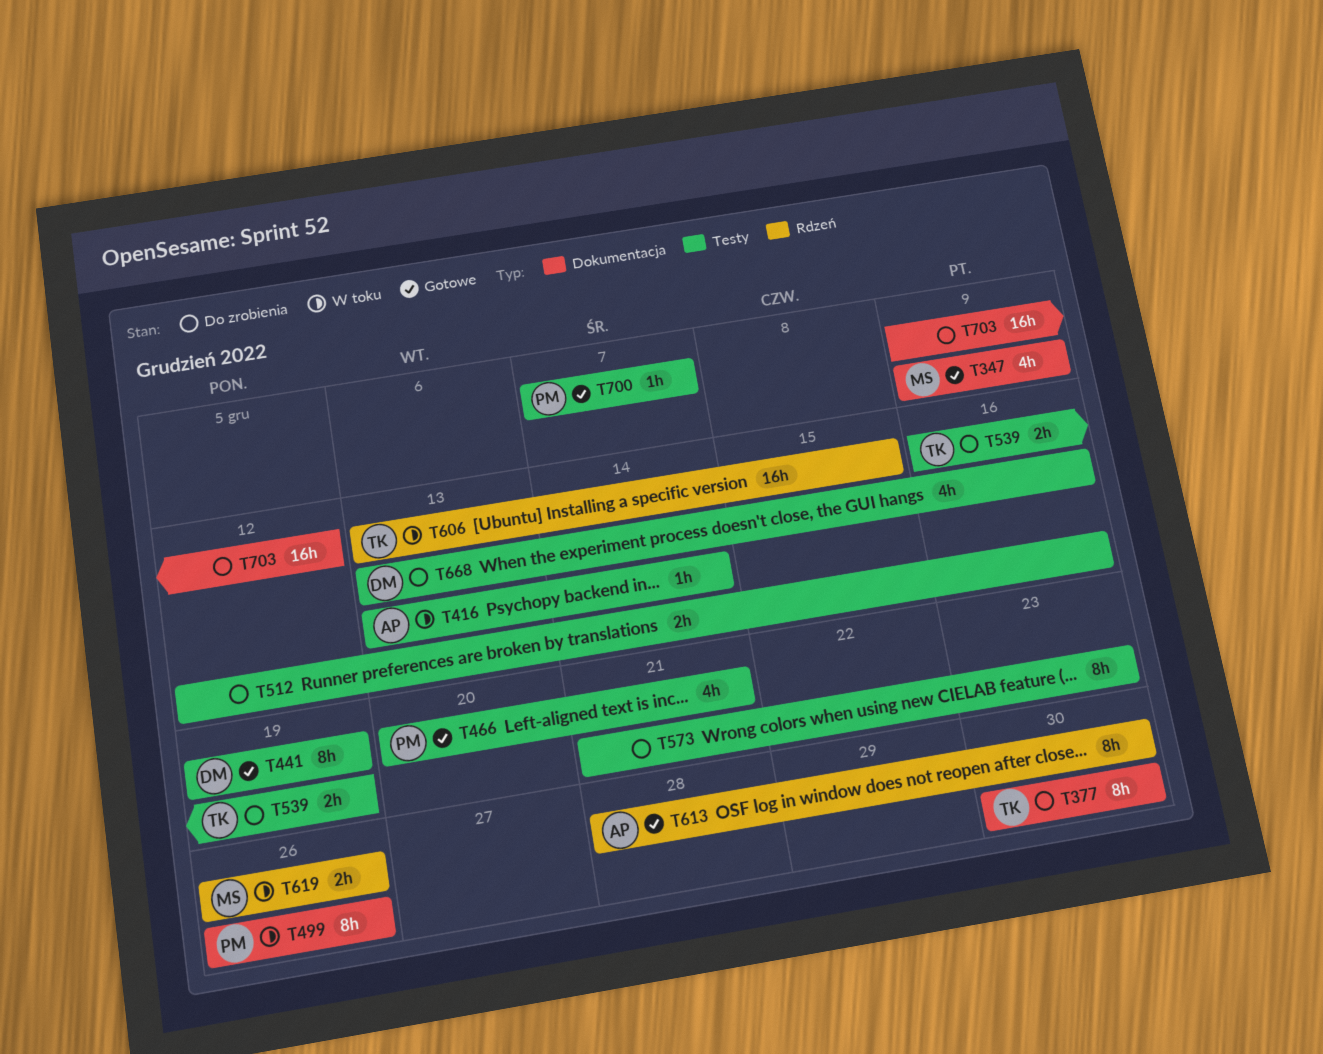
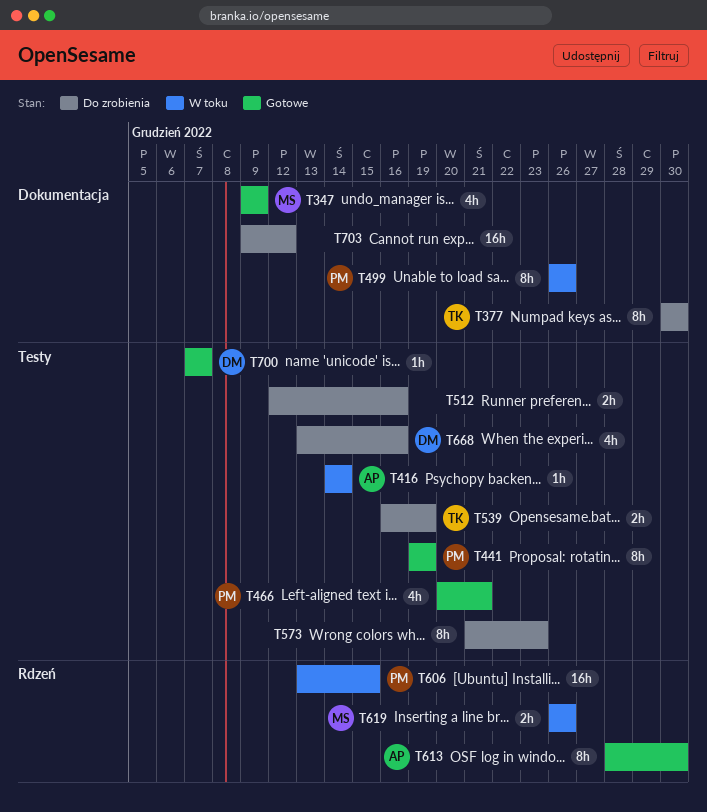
T416, start: Dec 13 -> Dec 14
T441, owner: DM -> PM
T606, owner: TK -> PM
T700, owner: PM -> DM

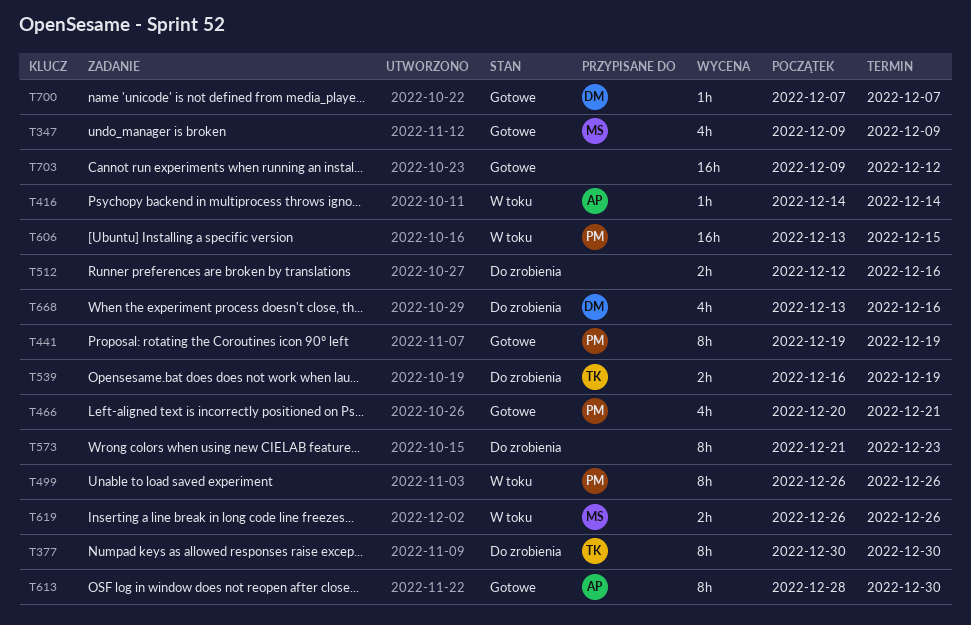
T703, status: Do zrobienia -> Gotowe

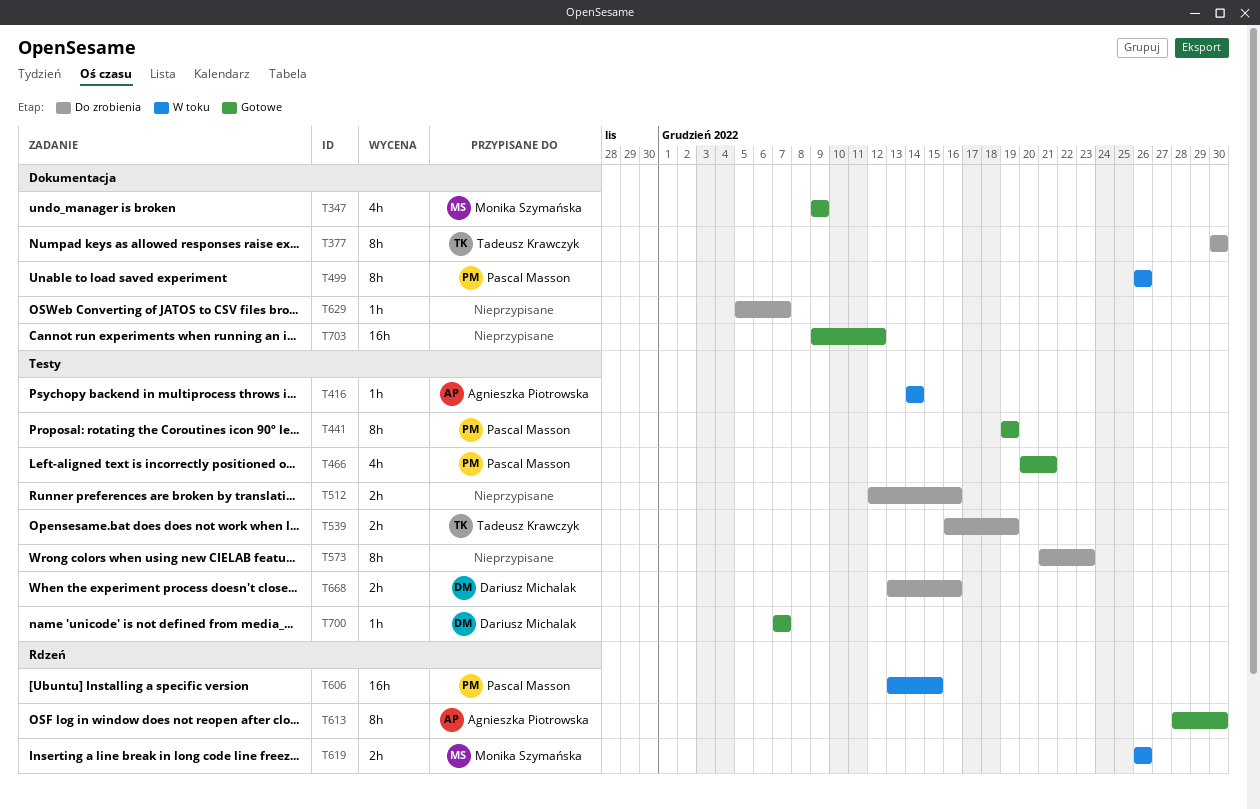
T629: none -> present
T668, estimate: 4h -> 2h

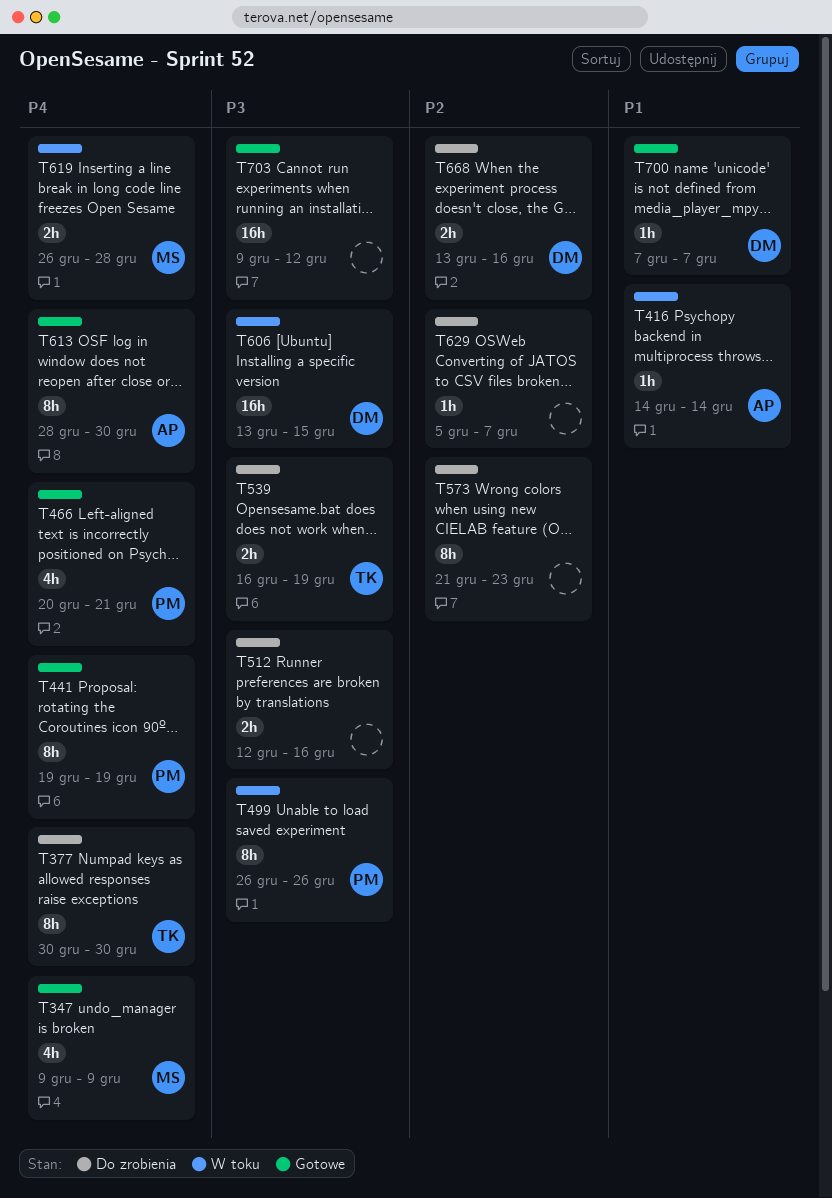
T606, owner: Pascal Masson -> Dariusz Michalak
T619, due: Dec 26 -> Dec 28

